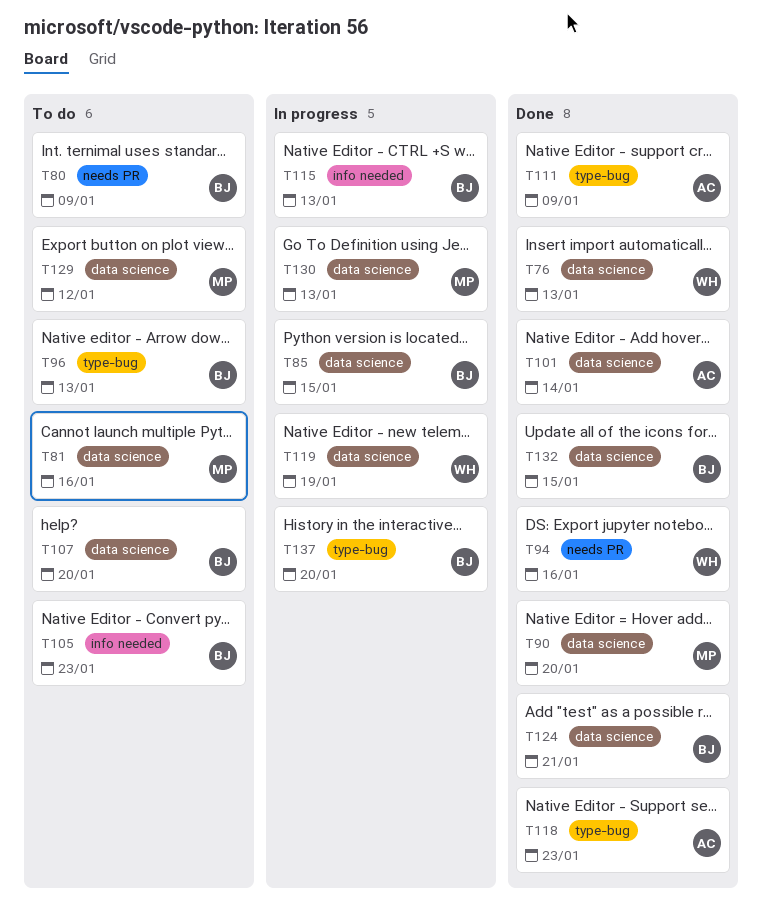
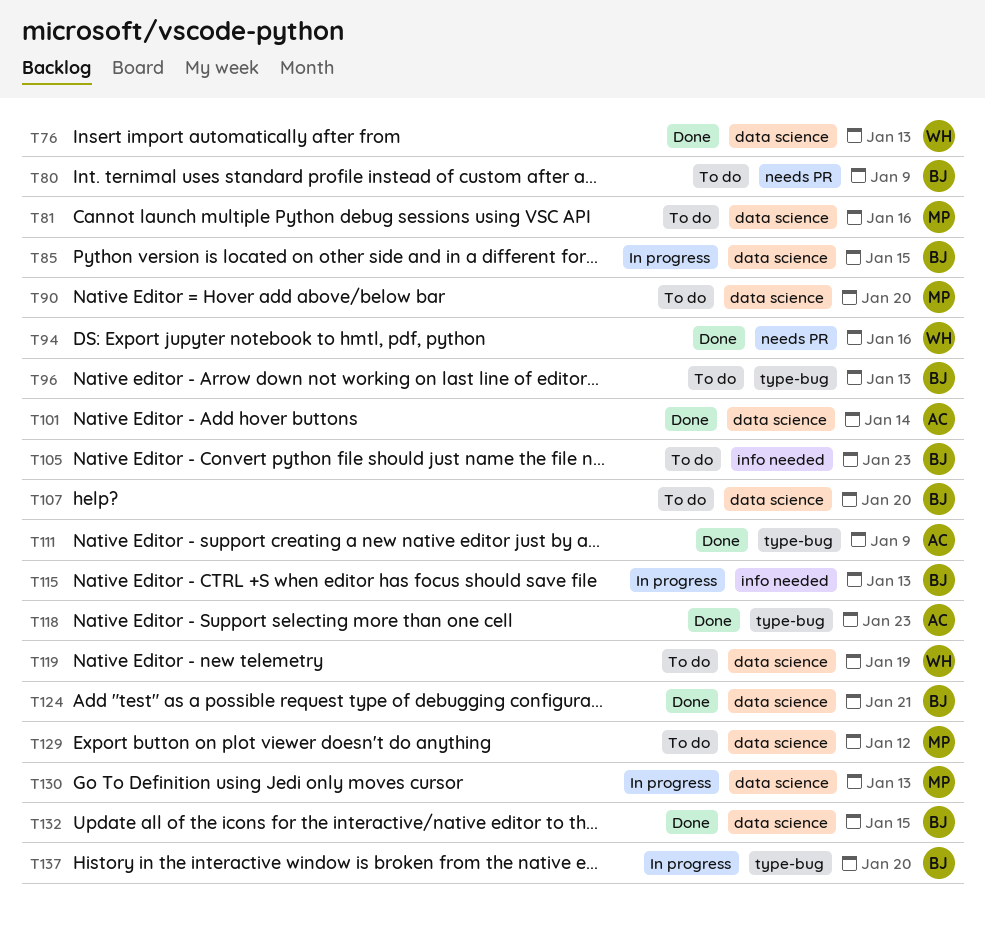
T90, status: Done -> To do
T119, status: In progress -> To do

